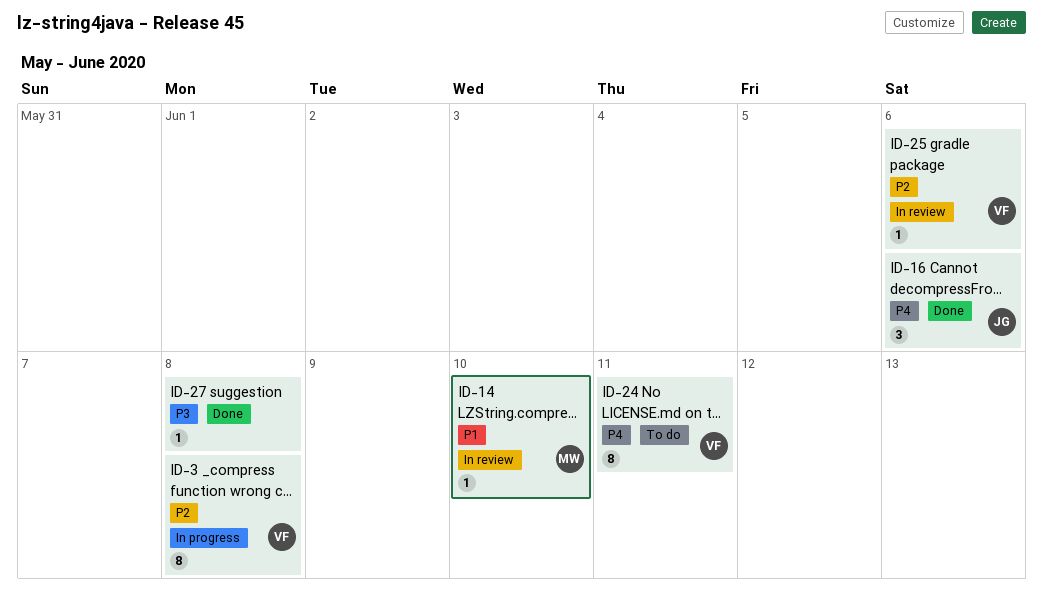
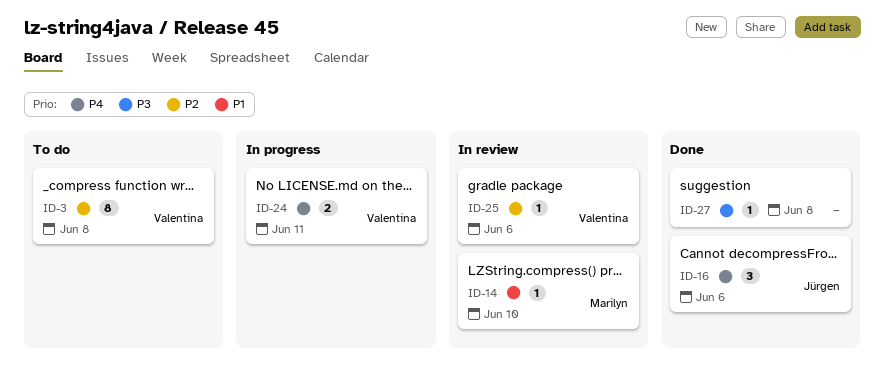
ID-3, status: In progress -> To do
ID-24, status: To do -> In progress
ID-24, estimate: 8 -> 2

